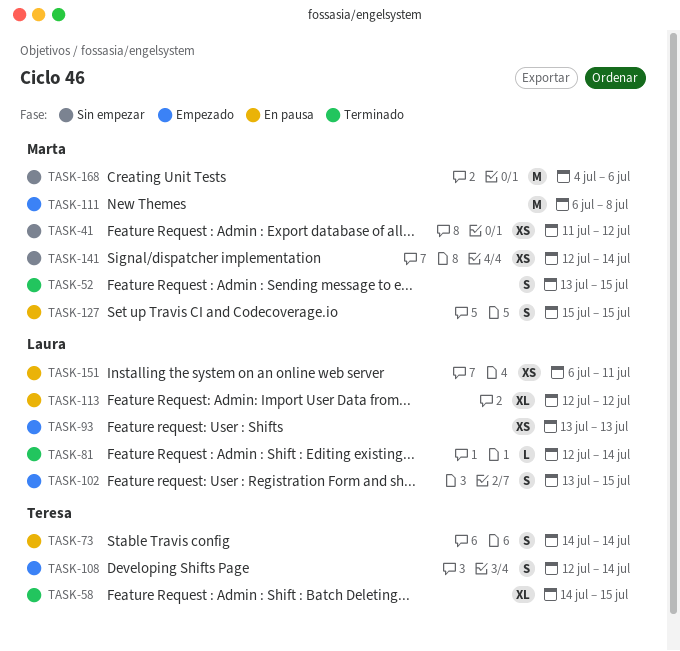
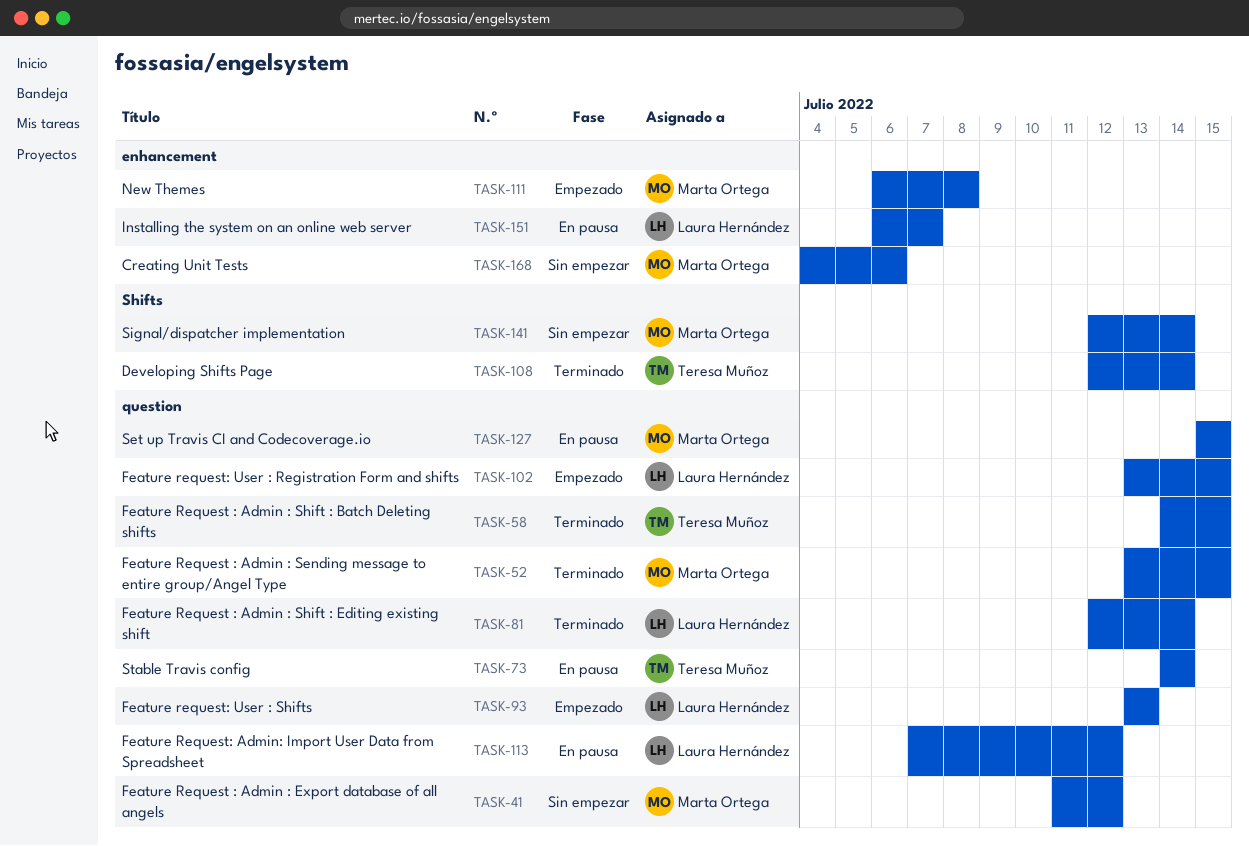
TASK-108, status: Empezado -> Terminado
TASK-113, start: Jul 12 -> Jul 7
TASK-151, due: Jul 11 -> Jul 7

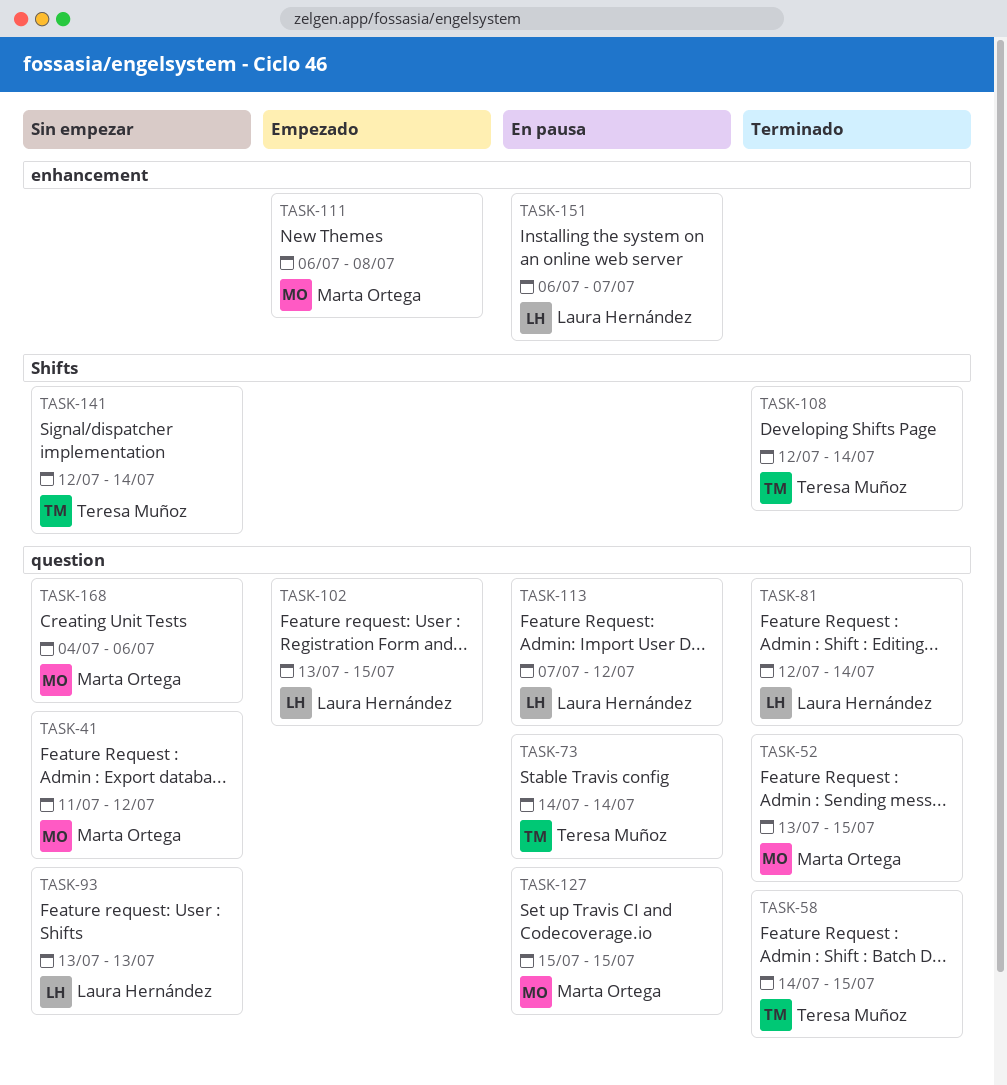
TASK-93, status: Empezado -> Sin empezar
TASK-141, owner: Marta Ortega -> Teresa Muñoz
TASK-168, label: enhancement -> question

